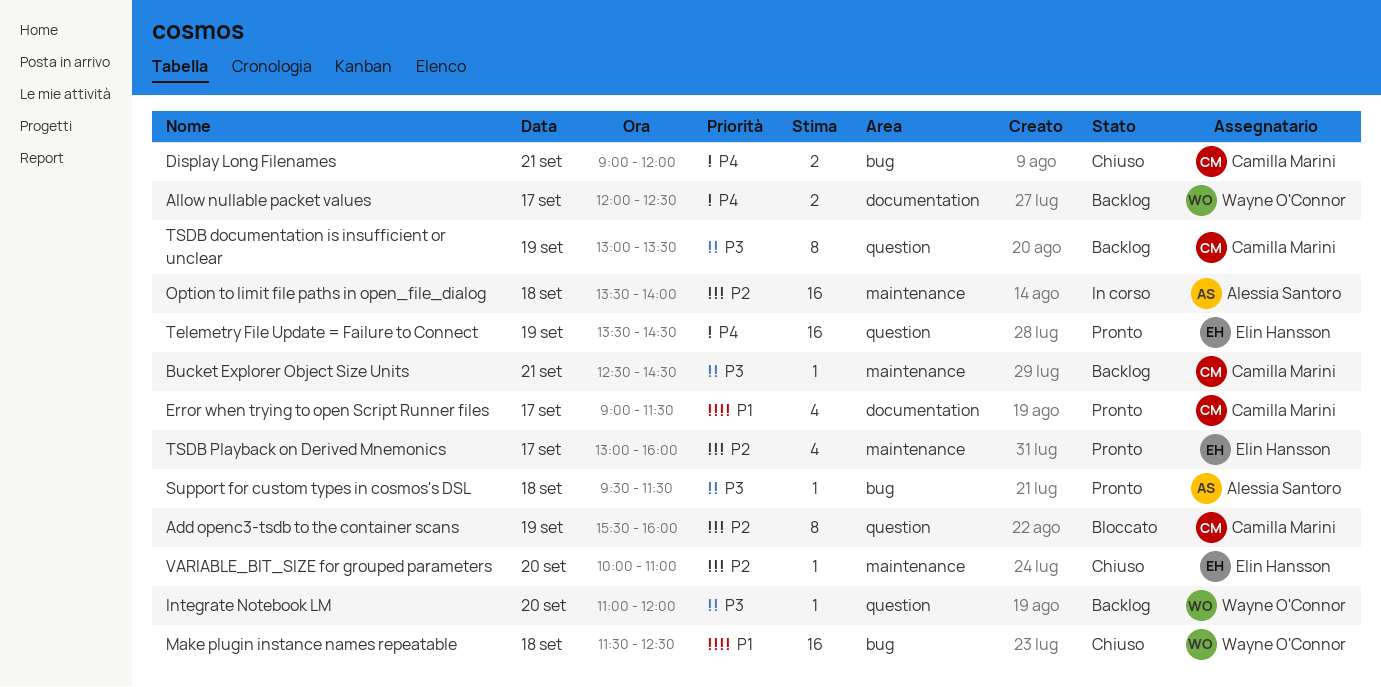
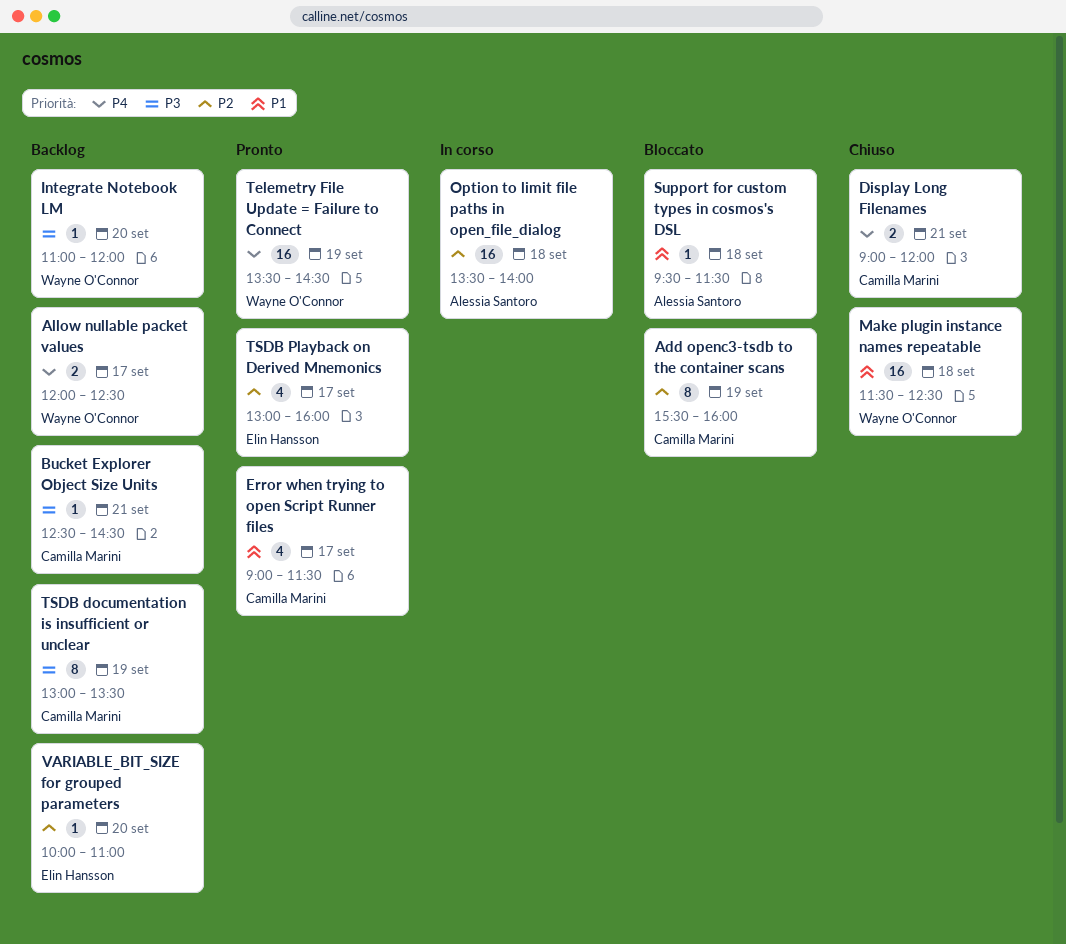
Support for custom types in cosmos's DSL, status: Pronto -> Bloccato
Support for custom types in cosmos's DSL, priority: P3 -> P1
Telemetry File Update = Failure to Connect, owner: Elin Hansson -> Wayne O'Connor
VARIABLE_BIT_SIZE for grouped parameters, status: Chiuso -> Backlog

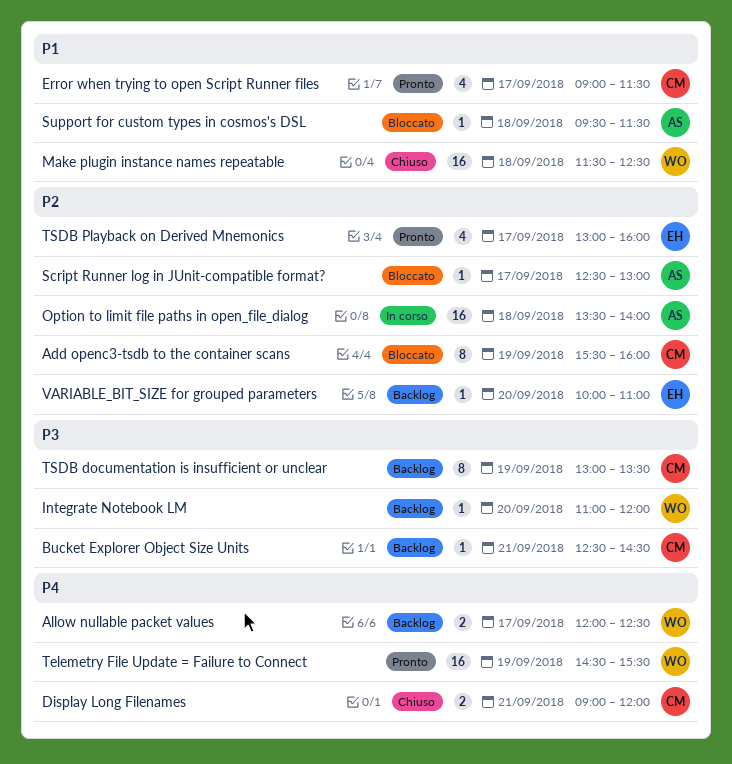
Script Runner log in JUnit-compatible format?: none -> present
Telemetry File Update = Failure to Connect, begins: 13:30 -> 14:30
Telemetry File Update = Failure to Connect, ends: 14:30 -> 15:30

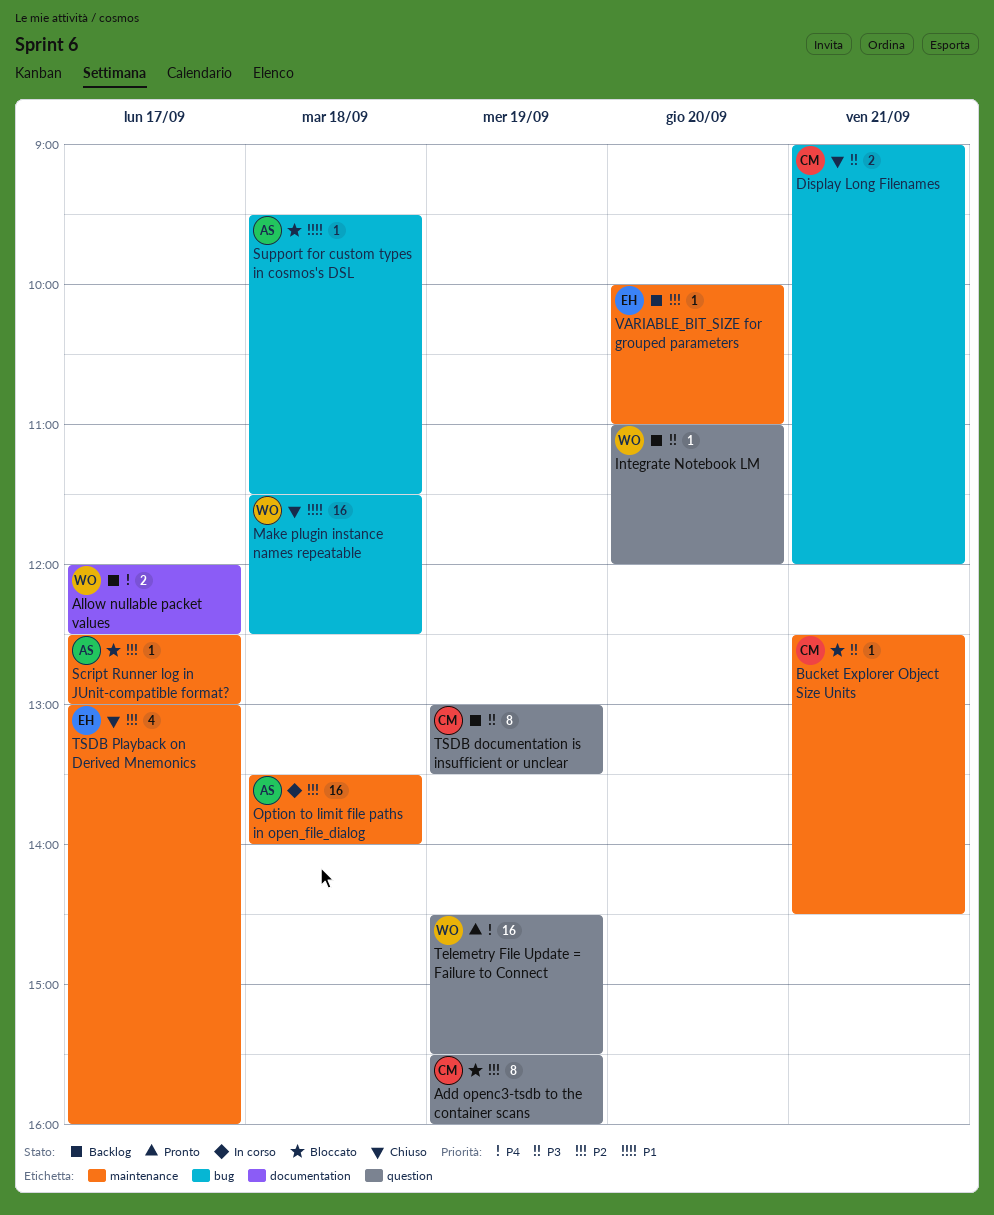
Bucket Explorer Object Size Units, status: Backlog -> Bloccato
Display Long Filenames, priority: P4 -> P3
Error when trying to open Script Runner files: present -> none
TSDB Playback on Derived Mnemonics, status: Pronto -> Chiuso

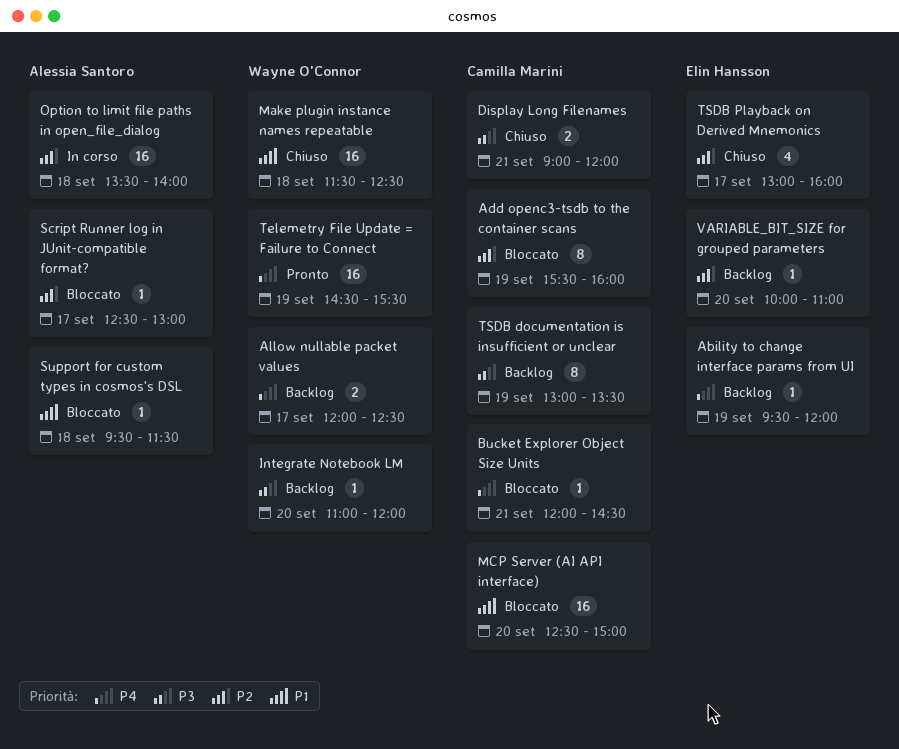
Ability to change interface params from UI: none -> present
Bucket Explorer Object Size Units, priority: P3 -> P4
Bucket Explorer Object Size Units, begins: 12:30 -> 12:00
MCP Server (AI API interface): none -> present

